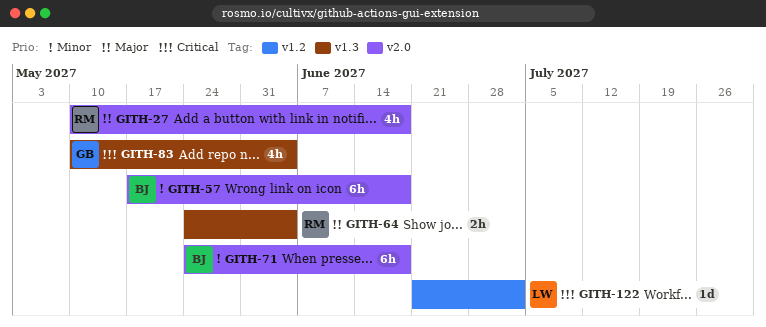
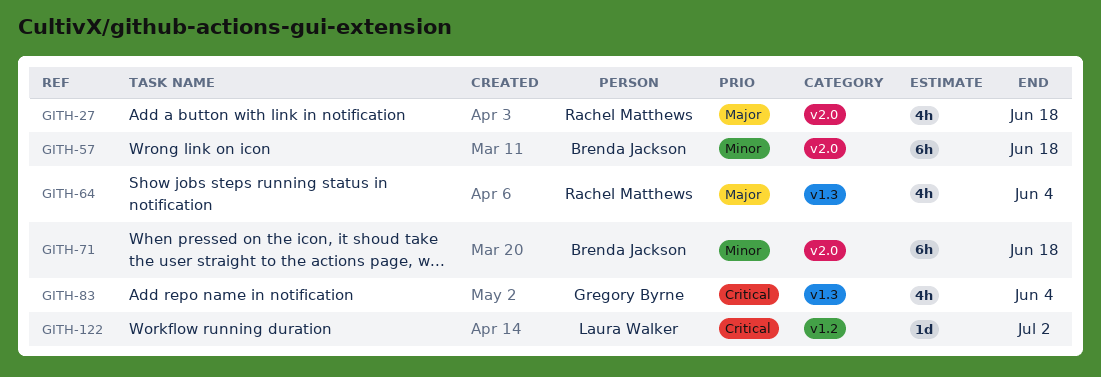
GITH-64, estimate: 2h -> 4h

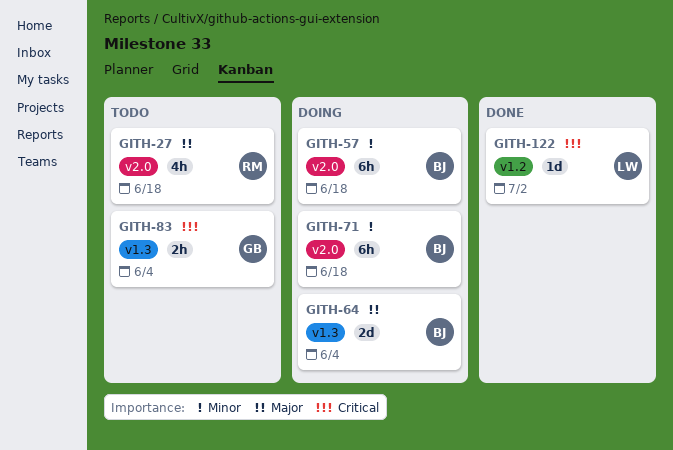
GITH-64, owner: Rachel Matthews -> Brenda Jackson
GITH-64, estimate: 4h -> 2d
GITH-83, estimate: 4h -> 2h

